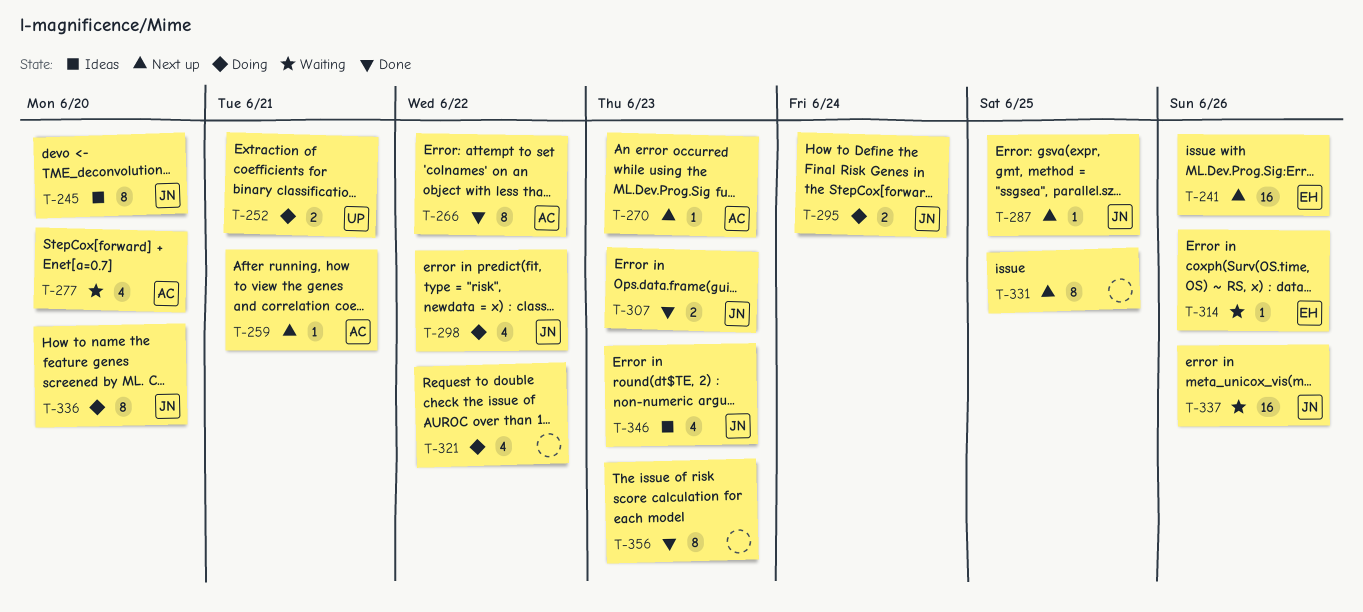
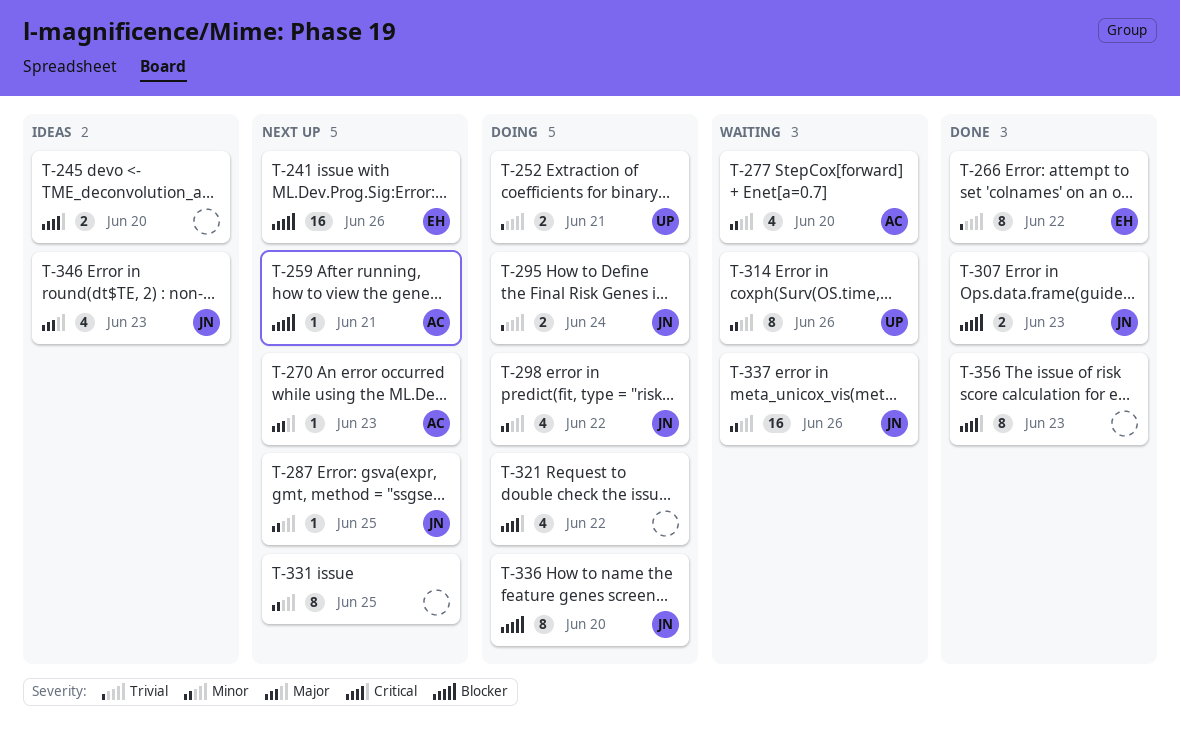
T-245, owner: JN -> none
T-245, estimate: 8 -> 2
T-266, owner: AC -> EH
T-314, owner: EH -> UP
T-314, estimate: 1 -> 8

